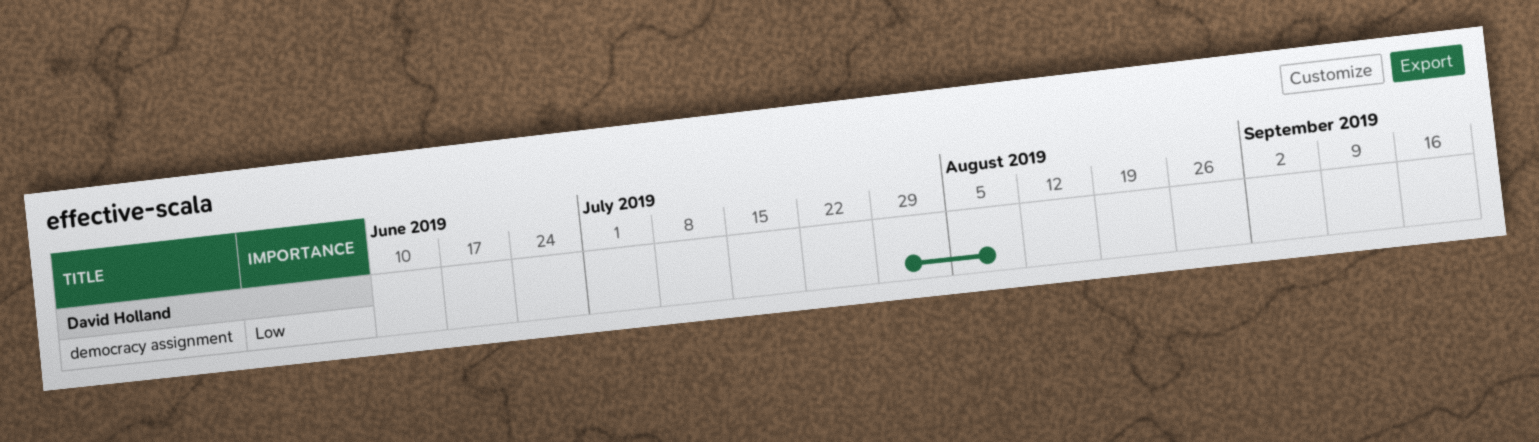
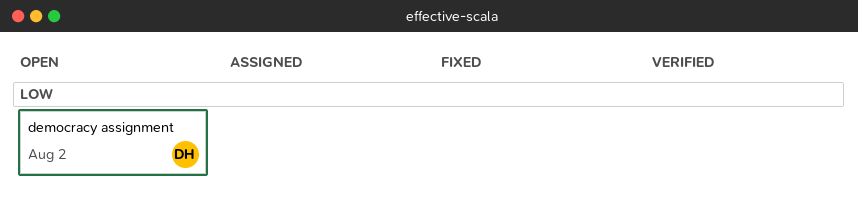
democracy assignment, due: Aug 9 -> Aug 2

